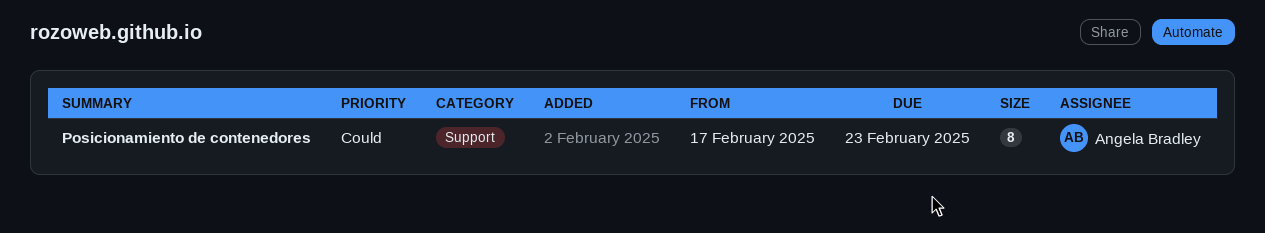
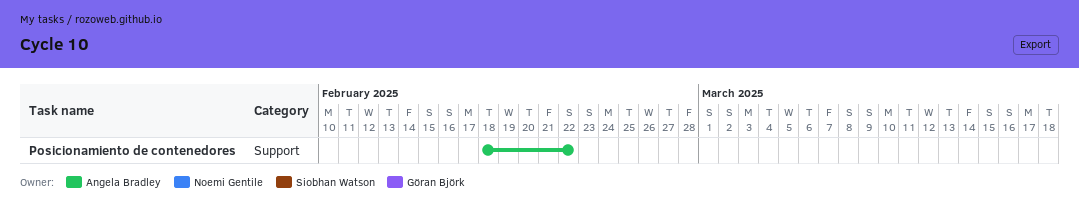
Posicionamiento de contenedores, start: Feb 17 -> Feb 18
Posicionamiento de contenedores, due: Feb 23 -> Feb 22

